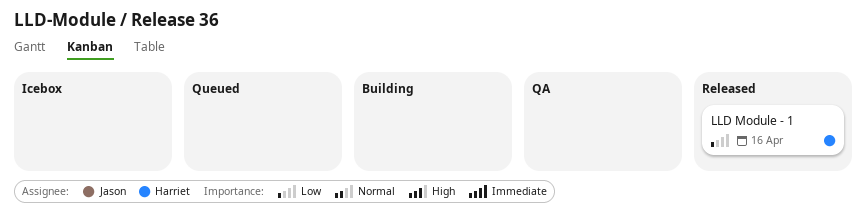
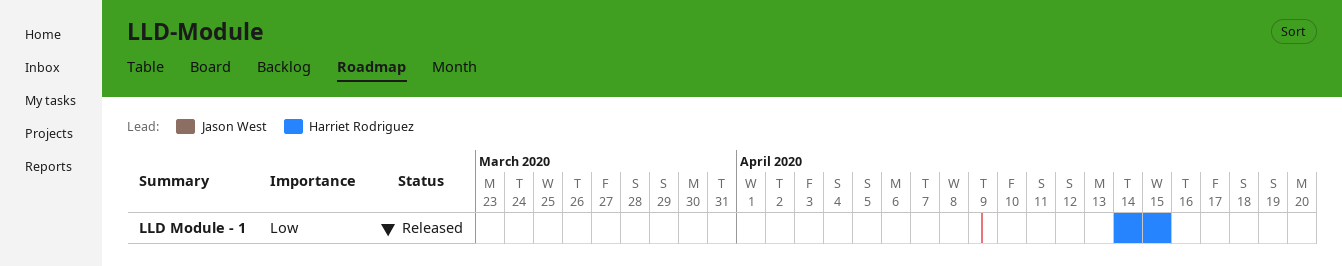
LLD Module - 1, due: Apr 16 -> Apr 15

